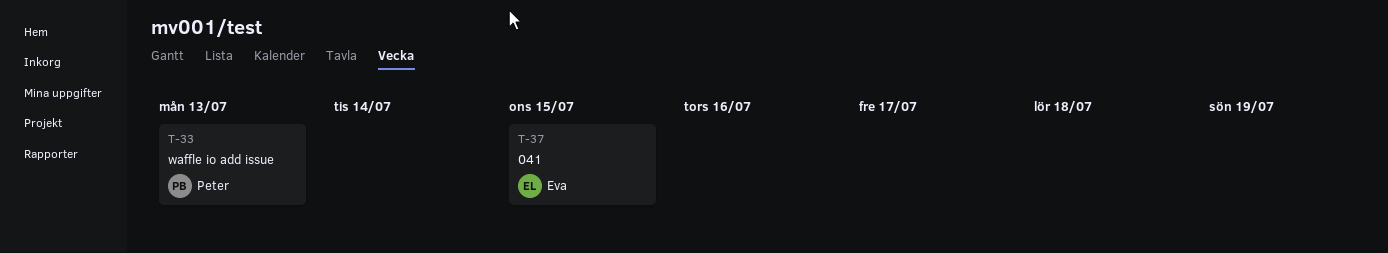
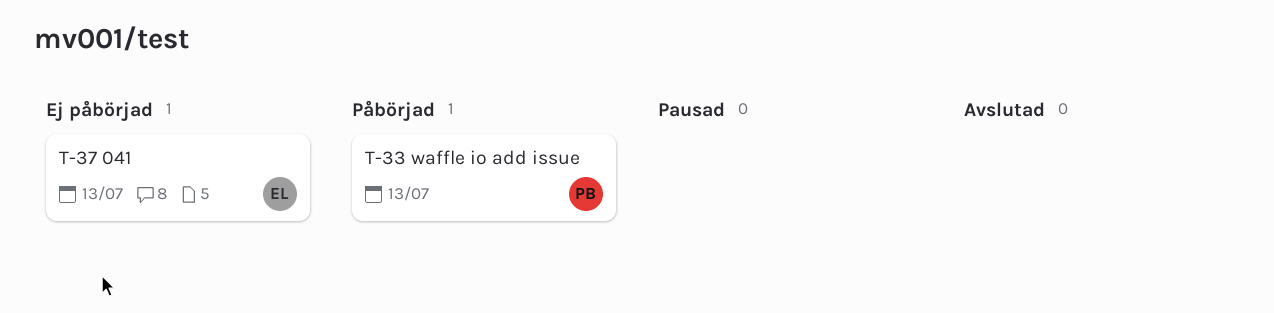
T-37, due: Jul 15 -> Jul 13

